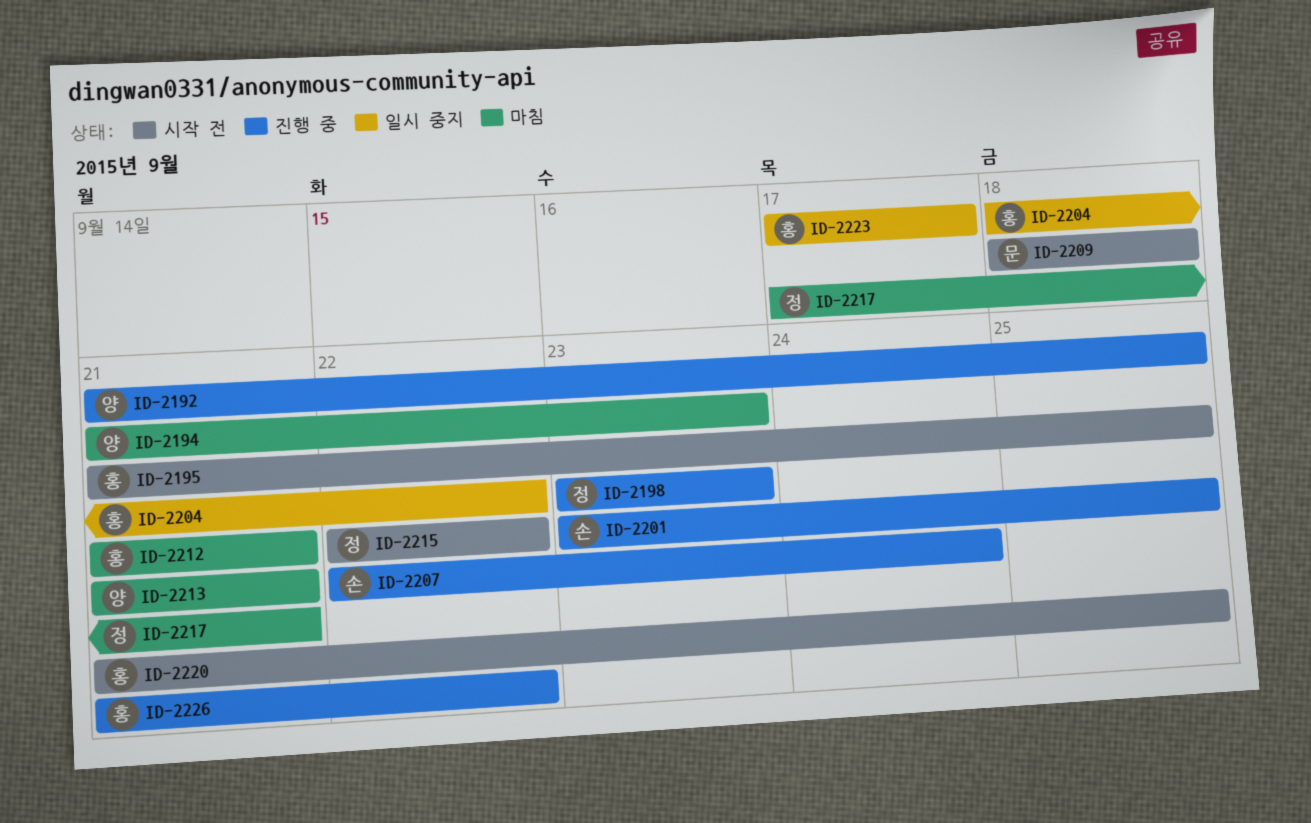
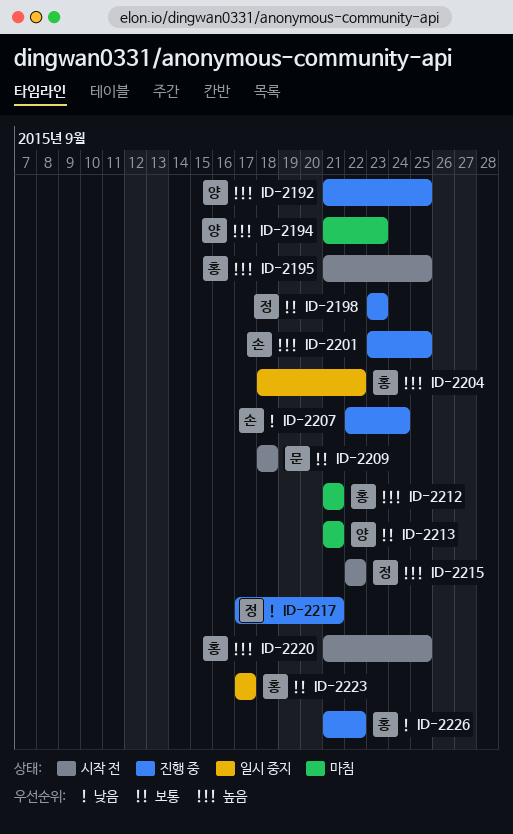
ID-2217, status: 마침 -> 진행 중

